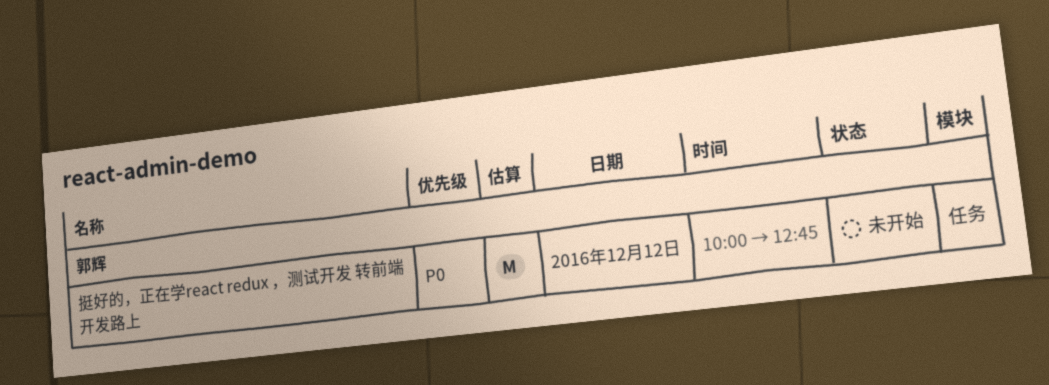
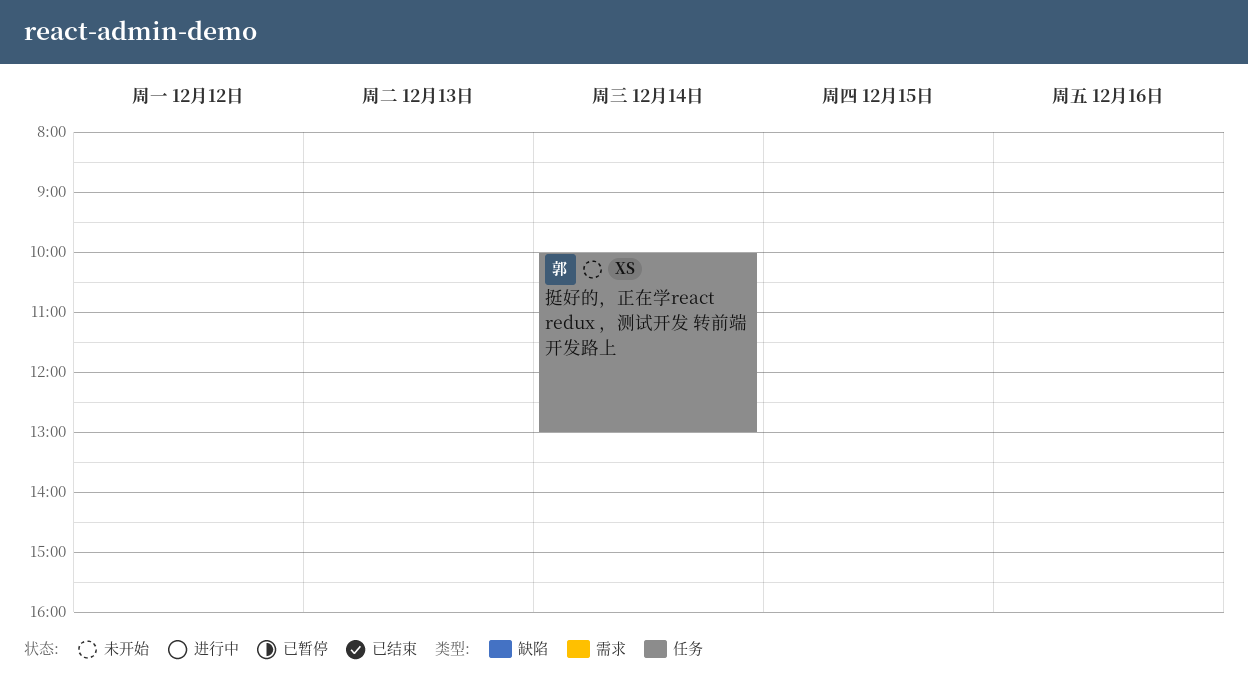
挺好的，正在学react redux ，测试开发 转前端开发路上, estimate: M -> XS
挺好的，正在学react redux ，测试开发 转前端开发路上, day: Dec 12 -> Dec 14
挺好的，正在学react redux ，测试开发 转前端开发路上, ends: 12:45 -> 13:00

